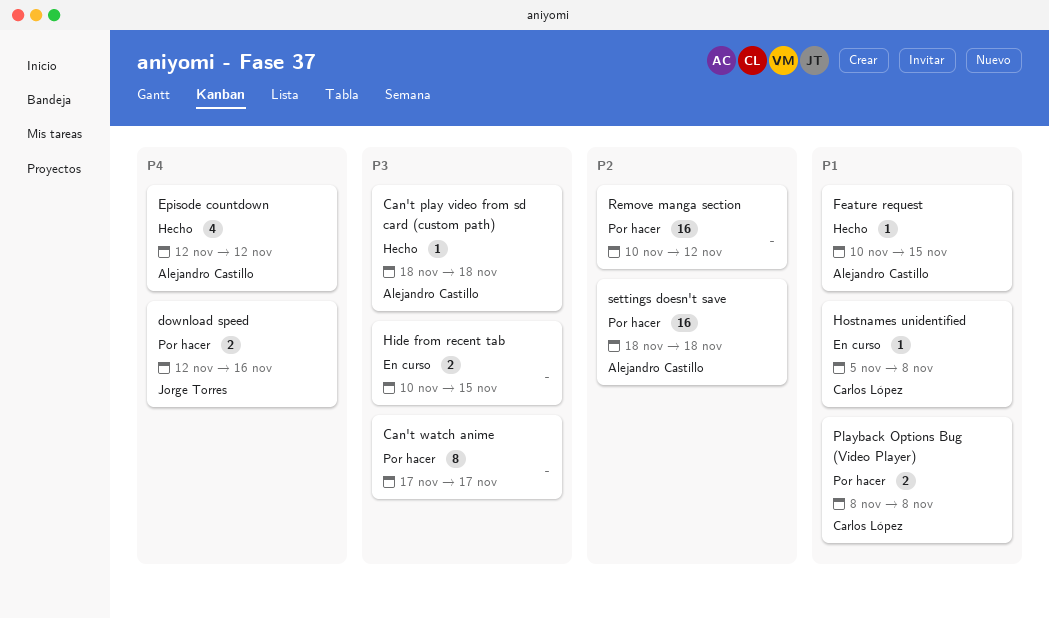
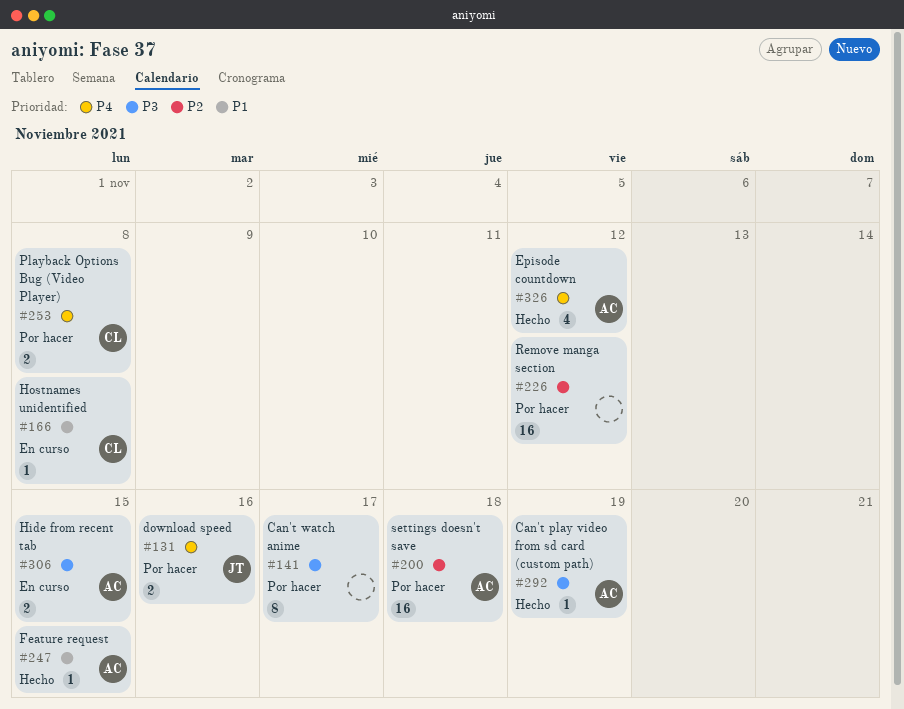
Can't play video from sd card (custom path), due: Nov 18 -> Nov 19
Hide from recent tab, owner: none -> Alejandro Castillo
Playback Options Bug (Video Player), priority: P1 -> P4

